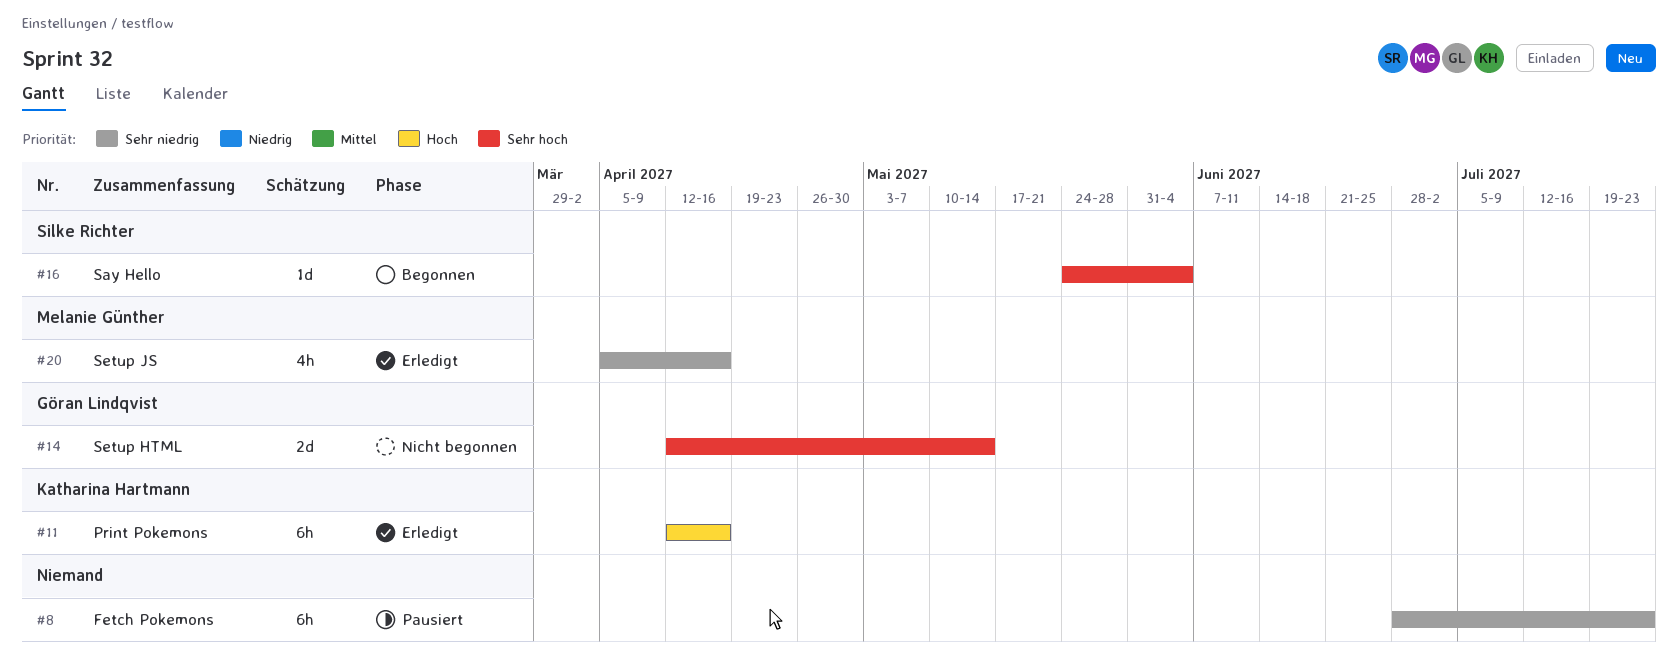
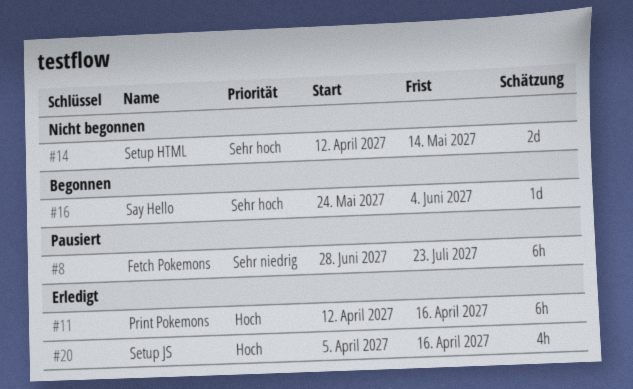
#20, priority: Sehr niedrig -> Hoch

